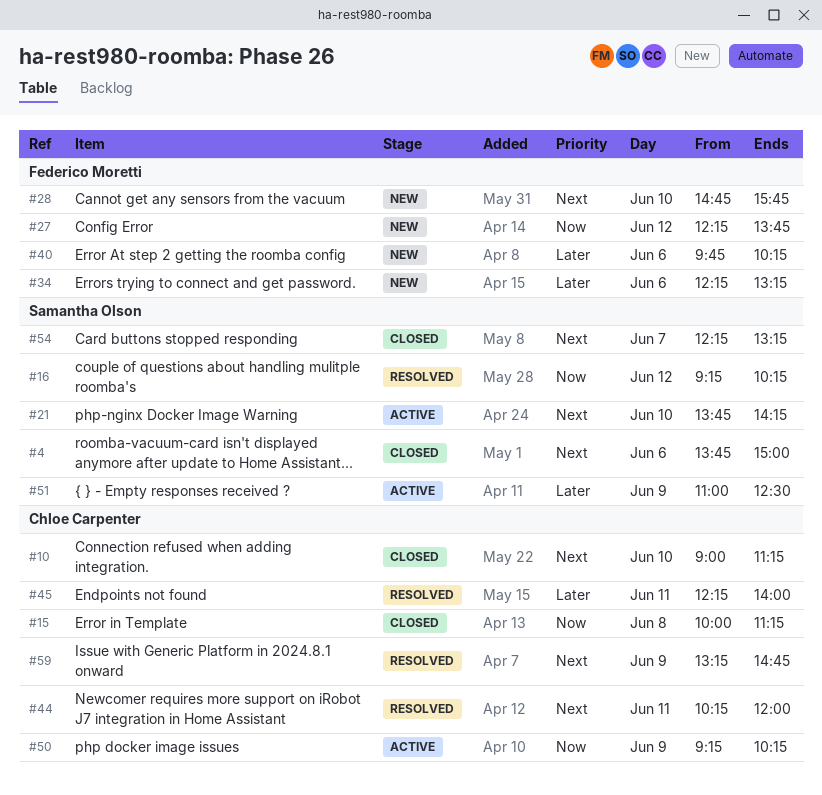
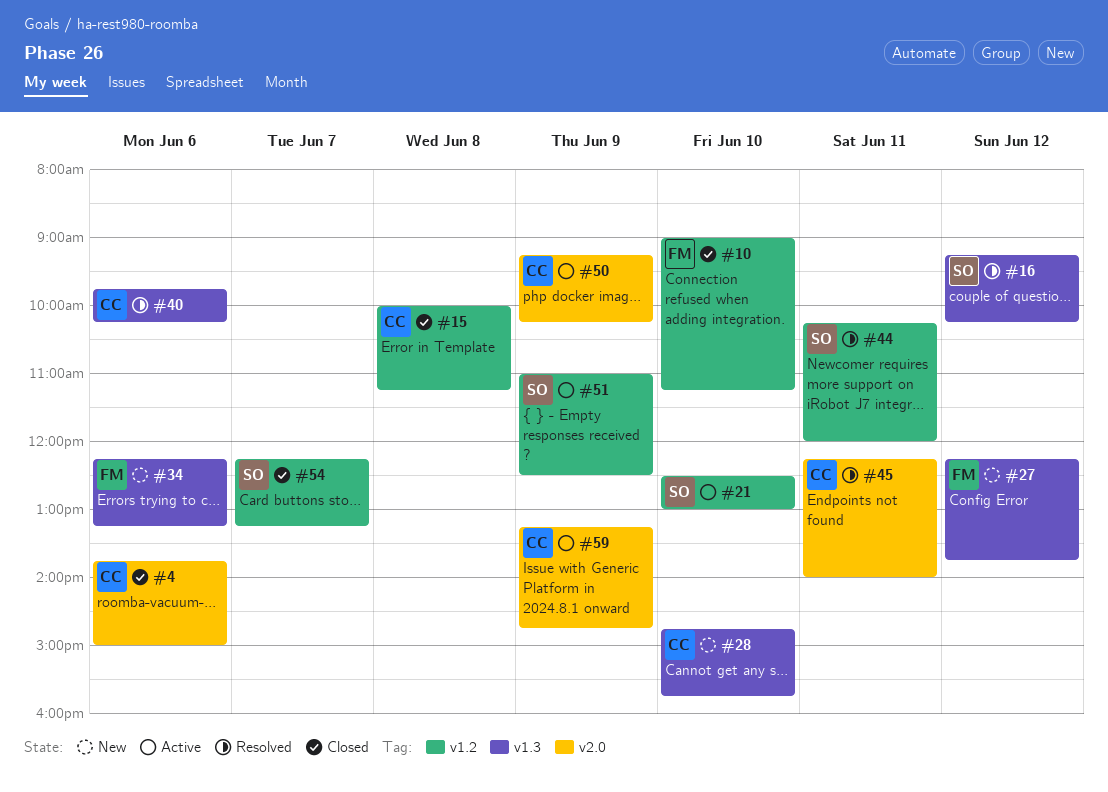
#4, owner: Samantha Olson -> Chloe Carpenter
#10, owner: Chloe Carpenter -> Federico Moretti
#21, begins: 13:45 -> 12:30
#21, ends: 14:15 -> 13:00
#28, owner: Federico Moretti -> Chloe Carpenter
#40, status: New -> Resolved
#40, owner: Federico Moretti -> Chloe Carpenter
#44, owner: Chloe Carpenter -> Samantha Olson
#59, status: Resolved -> Active

